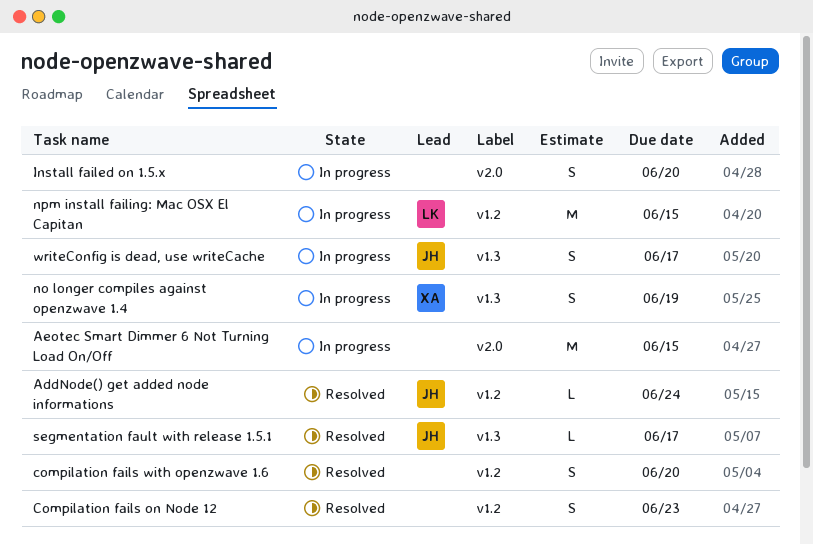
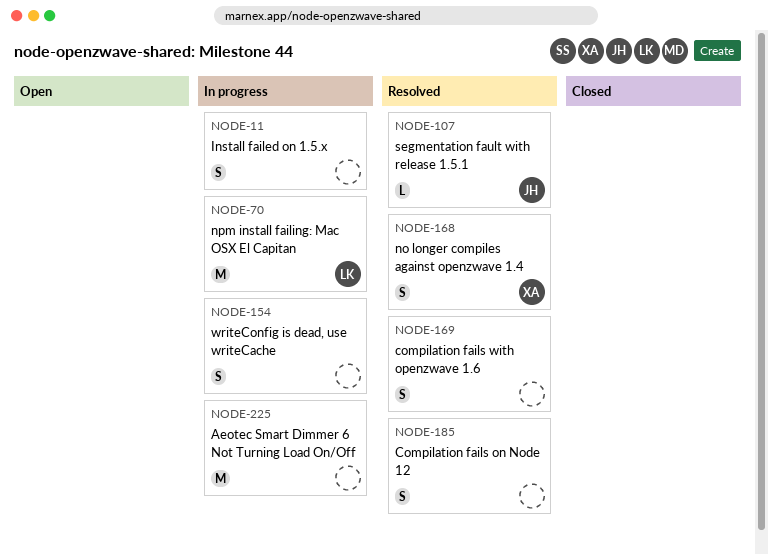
AddNode() get added node informations: present -> none
no longer compiles against openzwave 1.4, status: In progress -> Resolved
writeConfig is dead, use writeCache, owner: JH -> none

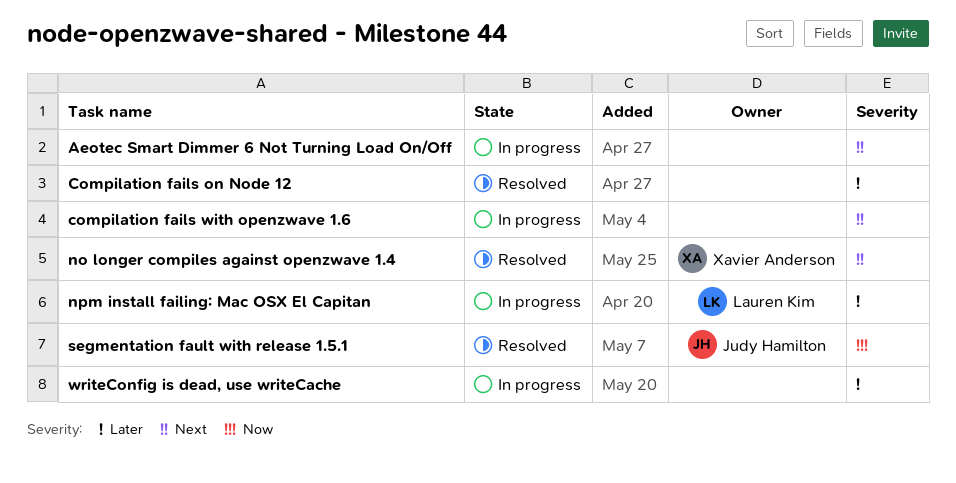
compilation fails with openzwave 1.6, status: Resolved -> In progress
Install failed on 1.5.x: present -> none

